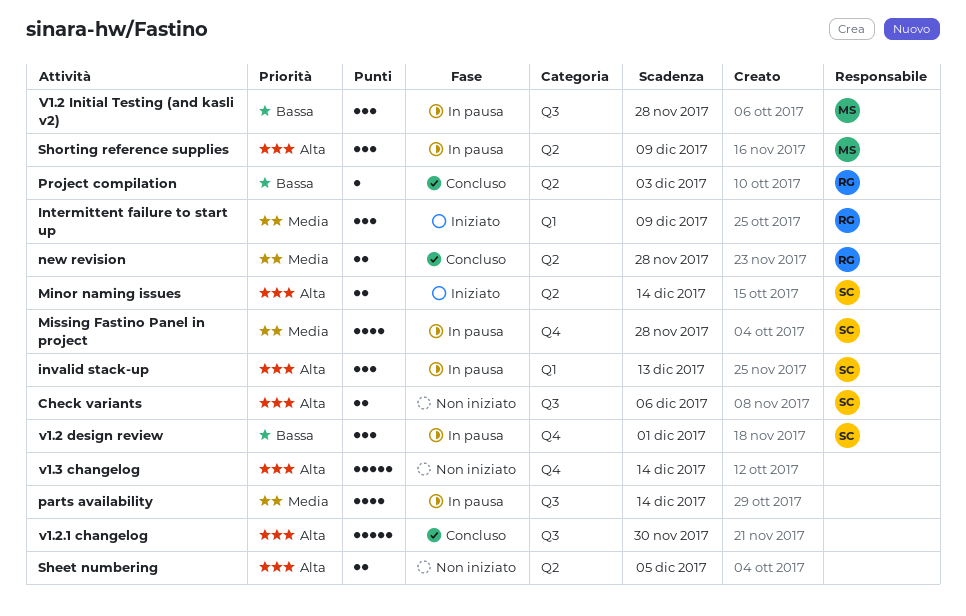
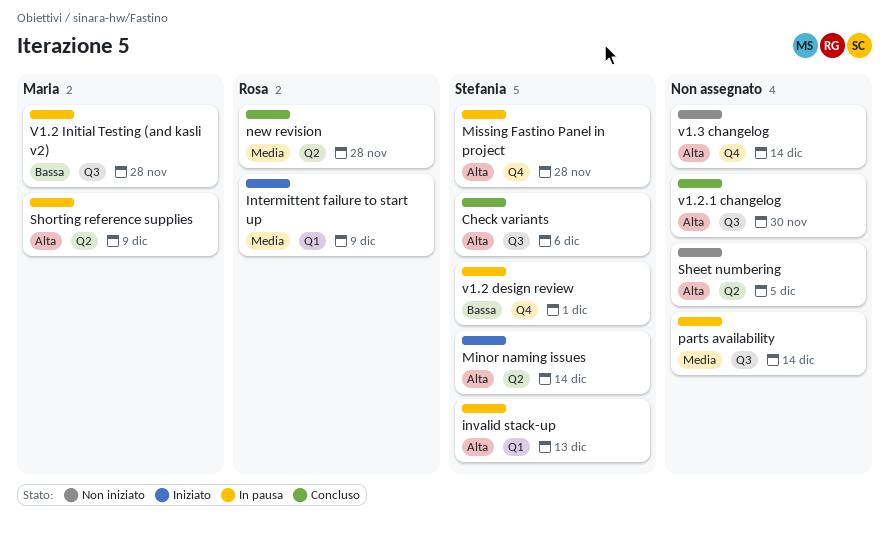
Check variants, status: Non iniziato -> Concluso
Missing Fastino Panel in project, priority: Media -> Alta
Project compilation: present -> none

